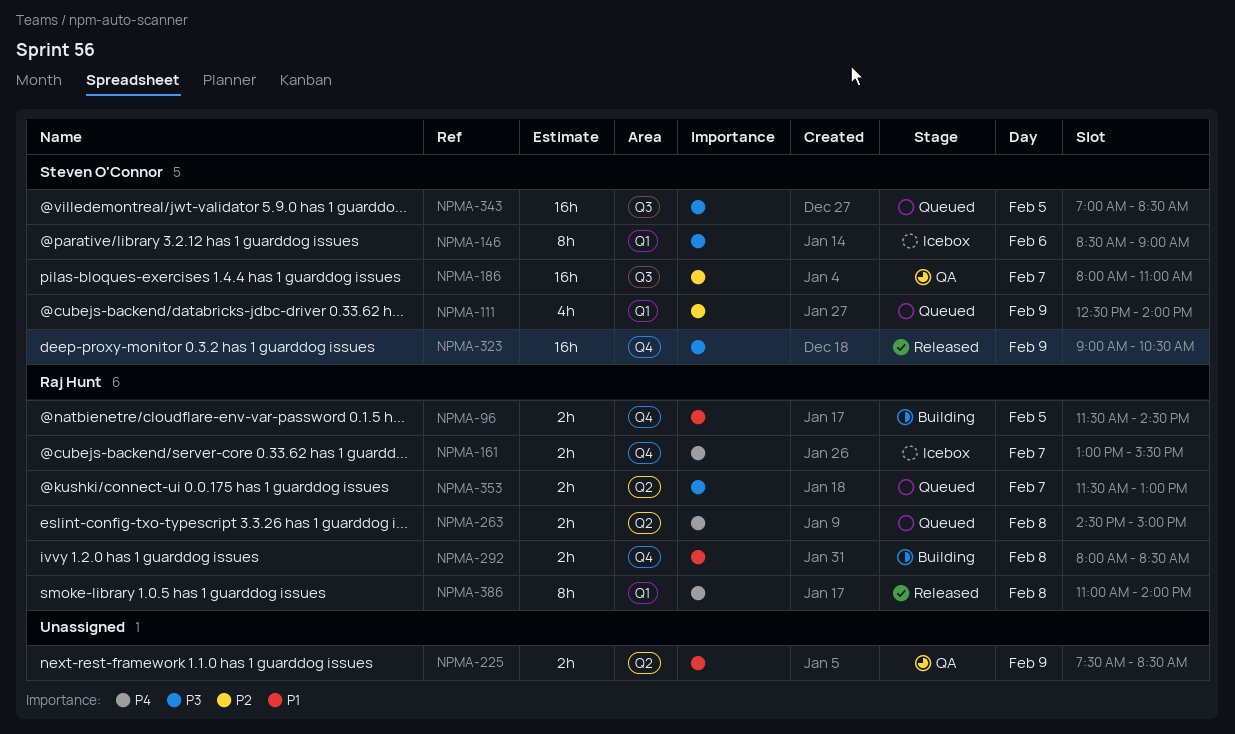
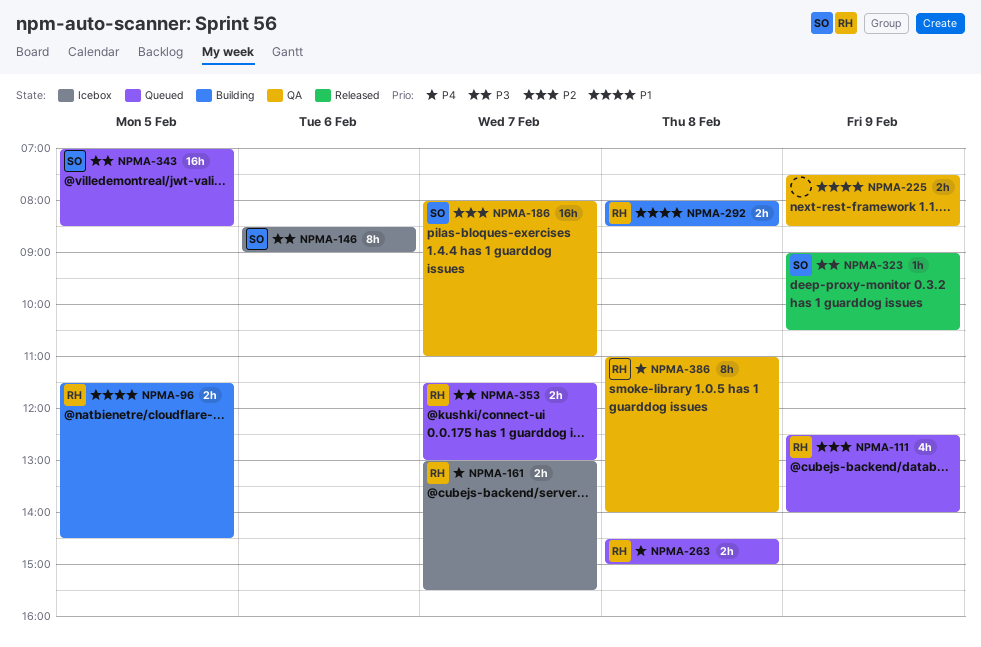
NPMA-111, owner: Steven O'Connor -> Raj Hunt
NPMA-323, estimate: 16h -> 1h
NPMA-386, status: Released -> QA

